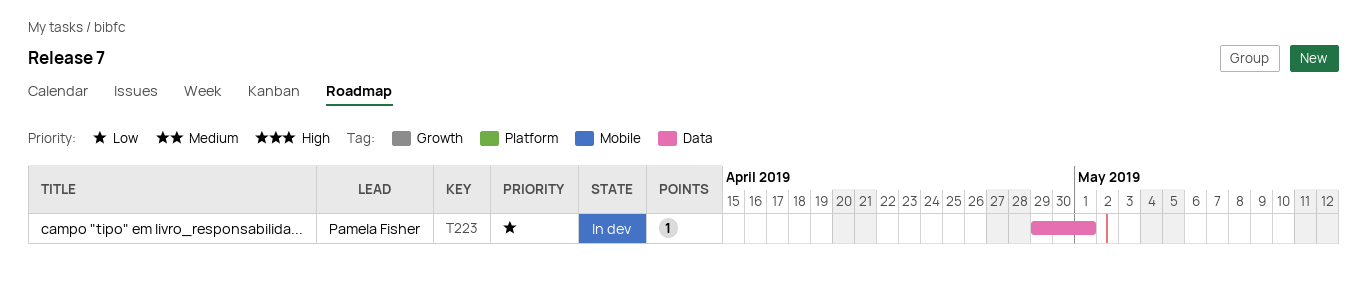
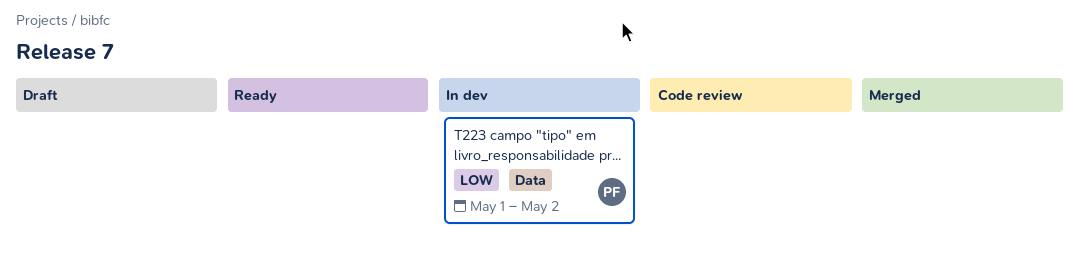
T223, start: Apr 29 -> May 1
T223, due: May 1 -> May 2

